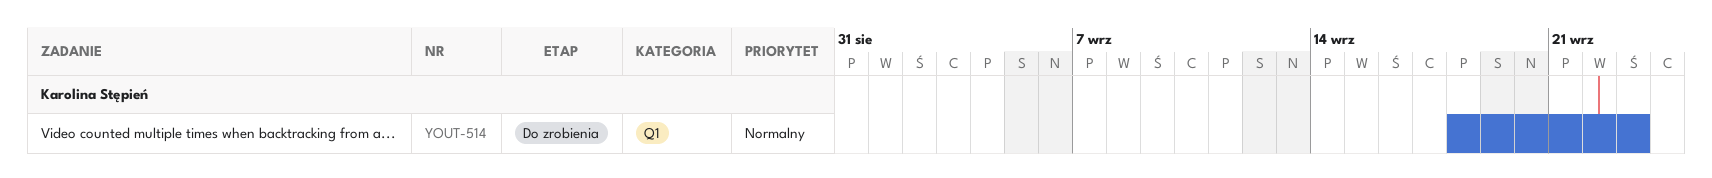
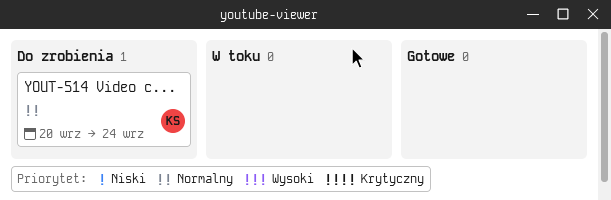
YOUT-514, start: Sep 18 -> Sep 20
YOUT-514, due: Sep 23 -> Sep 24

